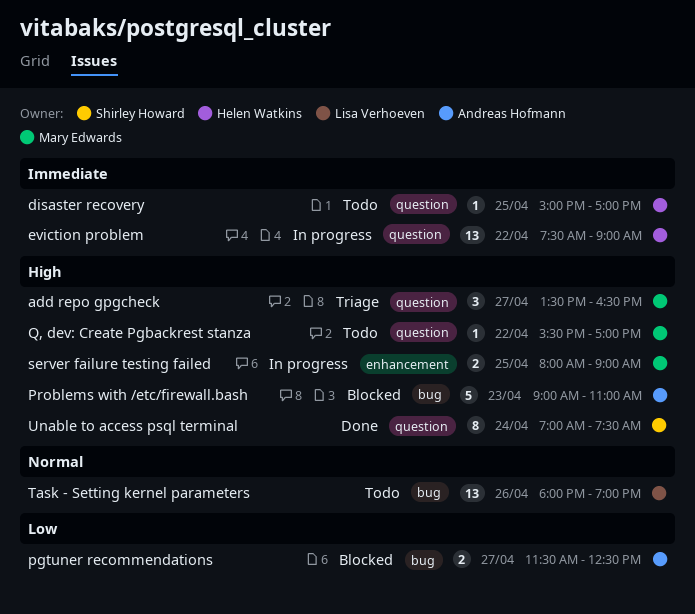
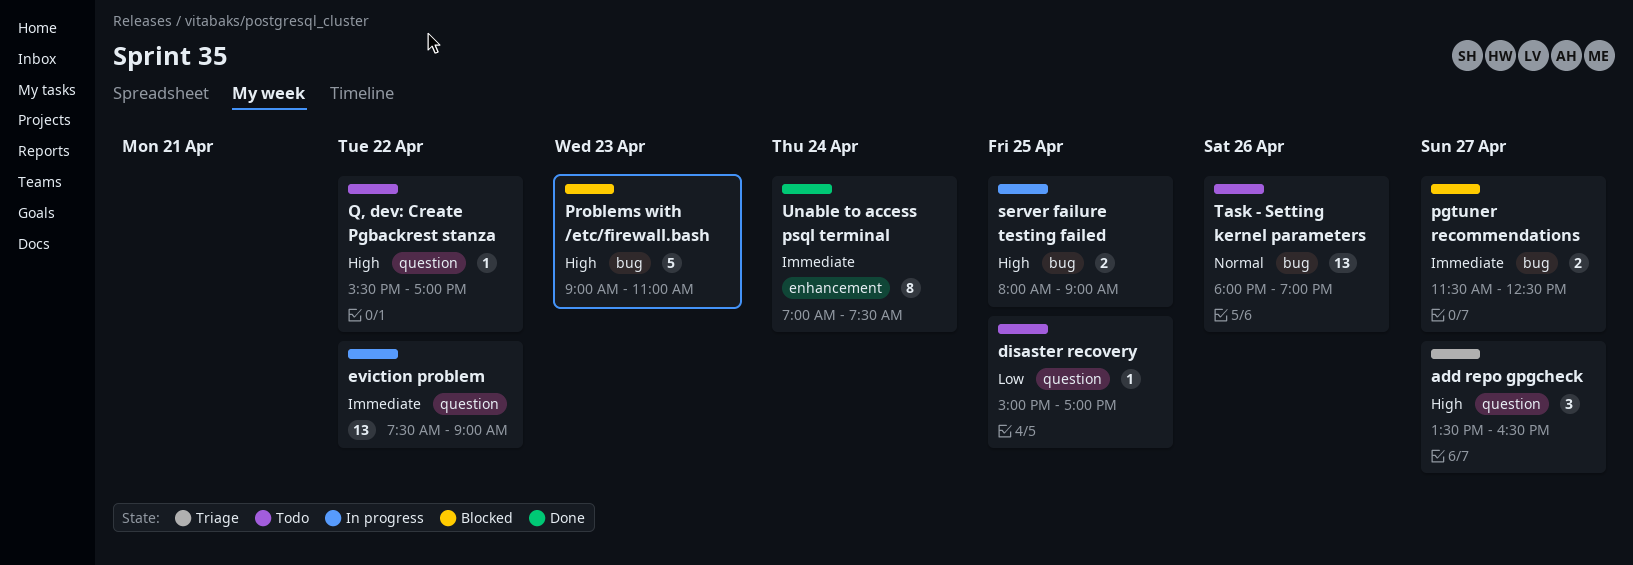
disaster recovery, priority: Immediate -> Low
pgtuner recommendations, priority: Low -> Immediate
server failure testing failed, label: enhancement -> bug
Unable to access psql terminal, priority: High -> Immediate
Unable to access psql terminal, label: question -> enhancement

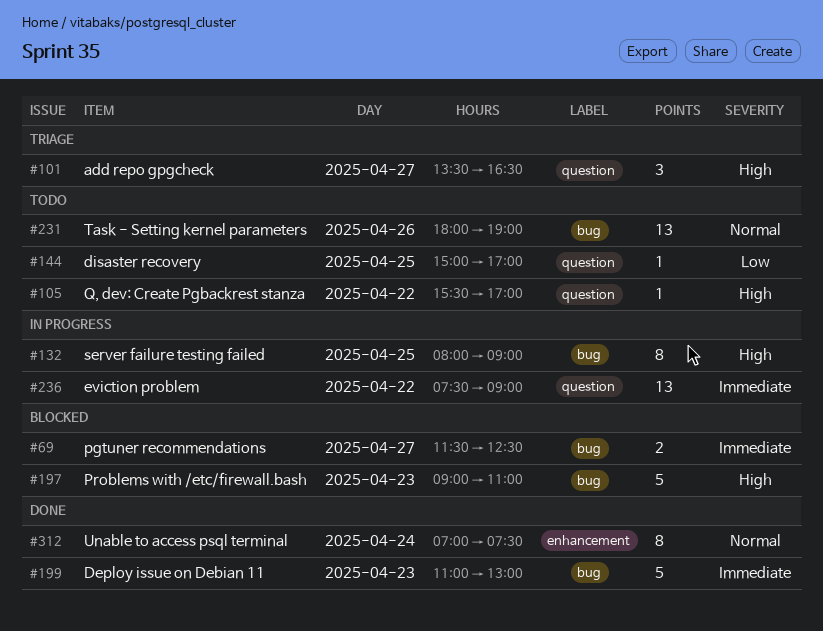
Deploy issue on Debian 11: none -> present
server failure testing failed, estimate: 2 -> 8
Unable to access psql terminal, priority: Immediate -> Normal

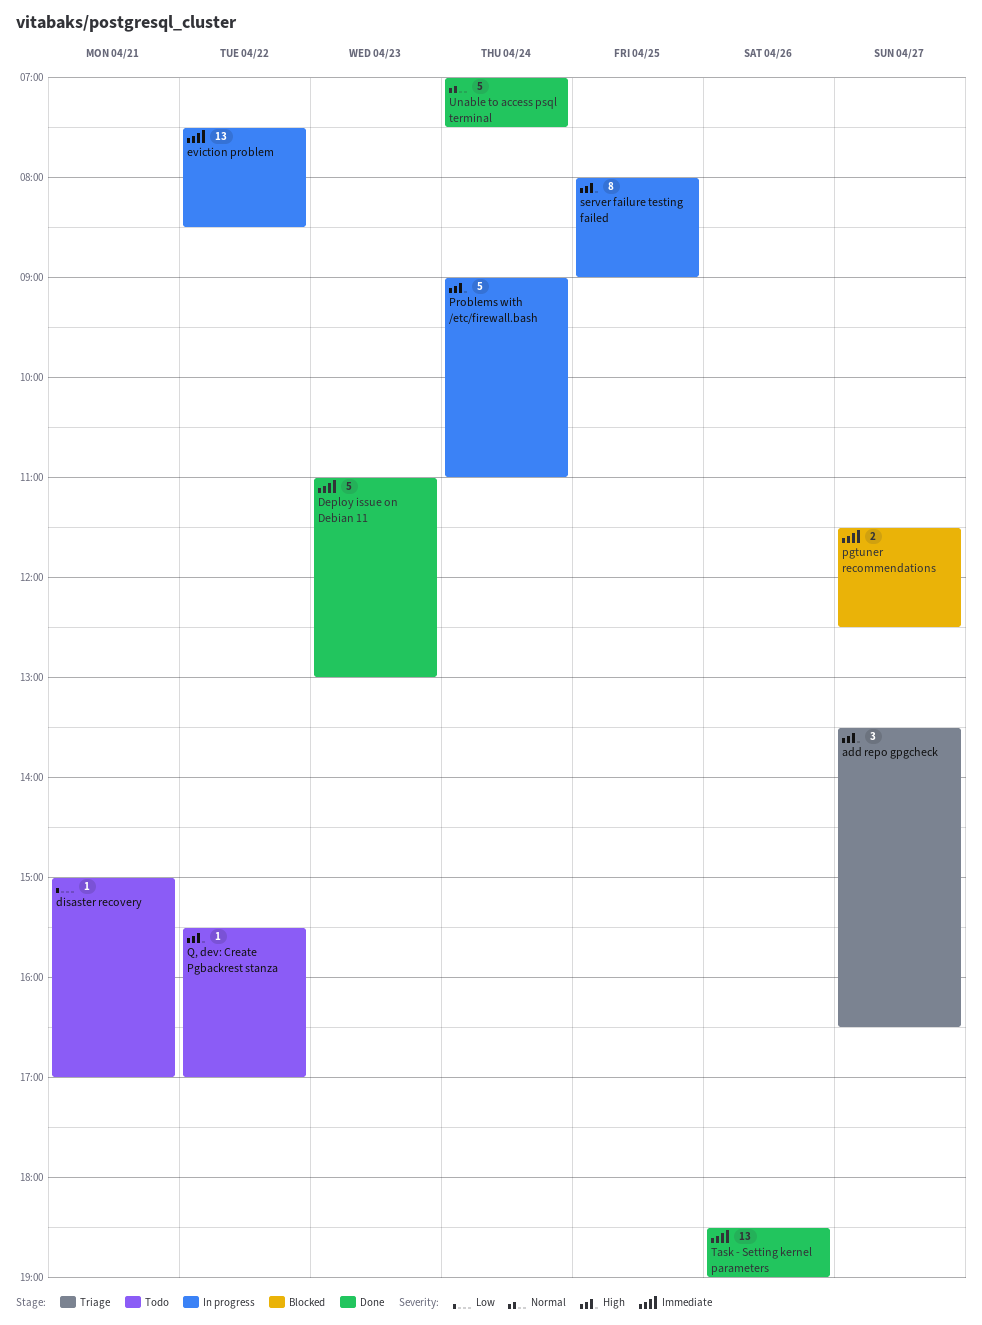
disaster recovery, day: Apr 25 -> Apr 21
eviction problem, ends: 09:00 -> 08:30
Problems with /etc/firewall.bash, status: Blocked -> In progress
Problems with /etc/firewall.bash, day: Apr 23 -> Apr 24
Task - Setting kernel parameters, status: Todo -> Done
Task - Setting kernel parameters, priority: Normal -> Immediate
Task - Setting kernel parameters, begins: 18:00 -> 18:30
Unable to access psql terminal, estimate: 8 -> 5

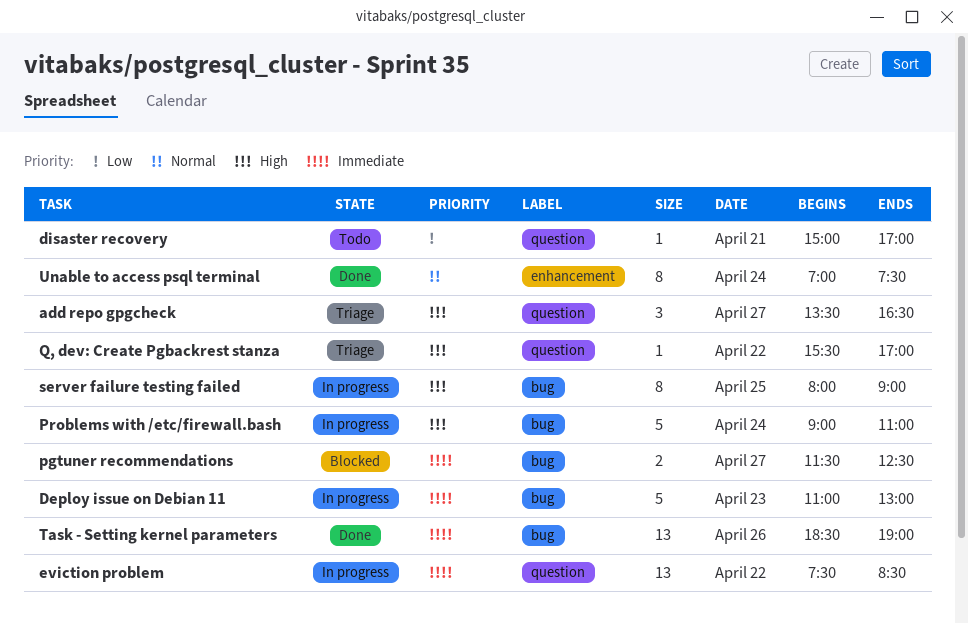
Deploy issue on Debian 11, status: Done -> In progress
Q, dev: Create Pgbackrest stanza, status: Todo -> Triage
Unable to access psql terminal, estimate: 5 -> 8

